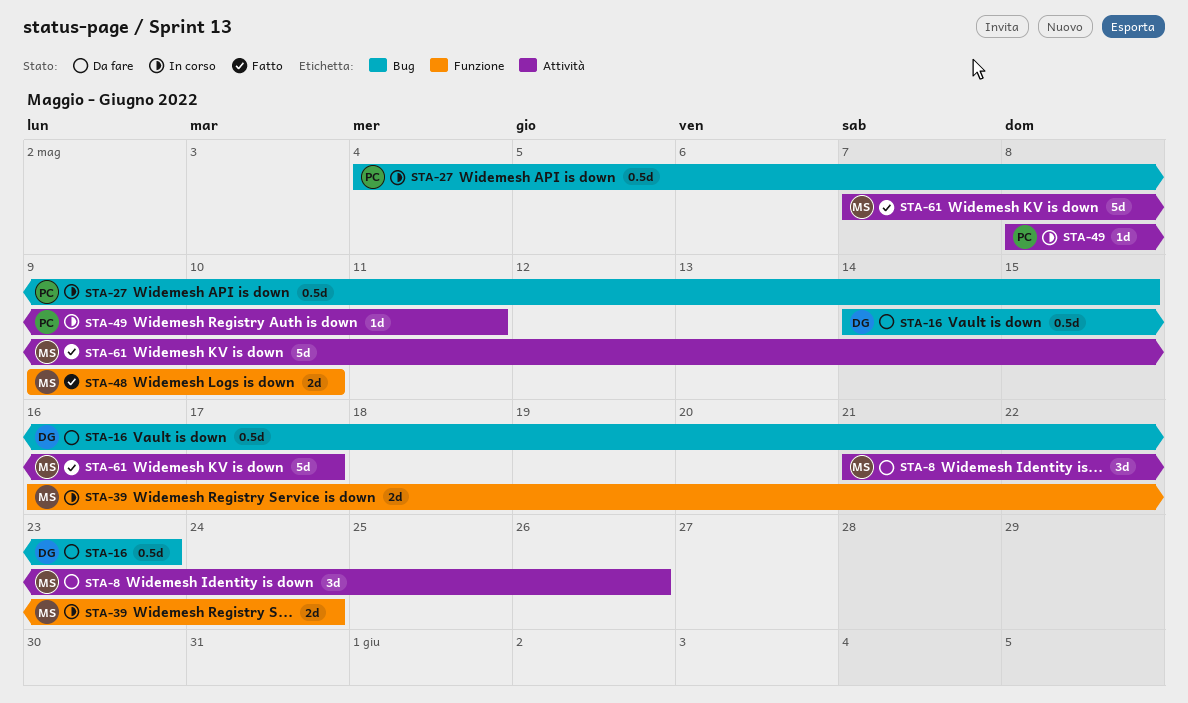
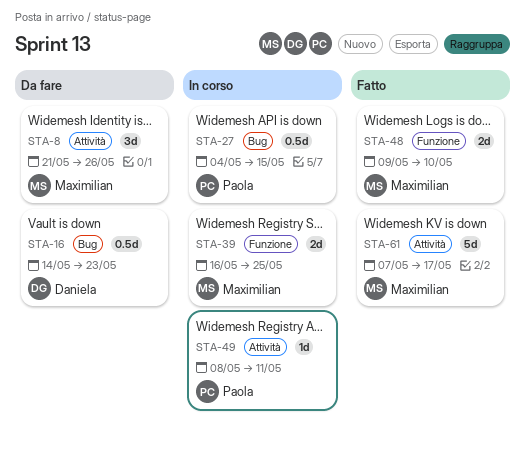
STA-39, due: May 24 -> May 25

